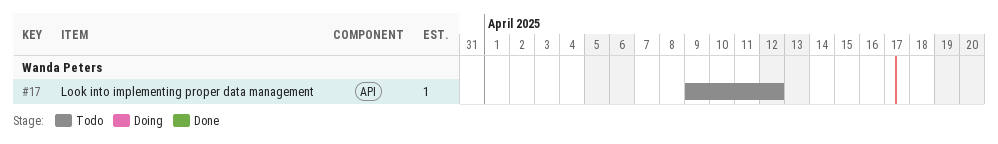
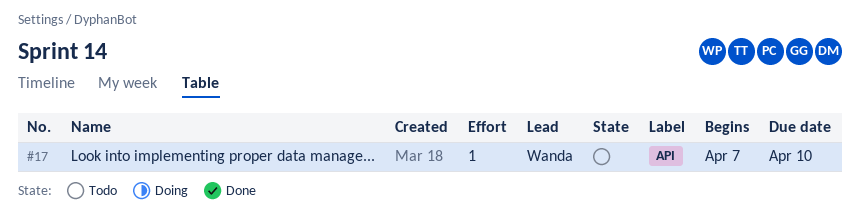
#17, start: Apr 9 -> Apr 7
#17, due: Apr 12 -> Apr 10

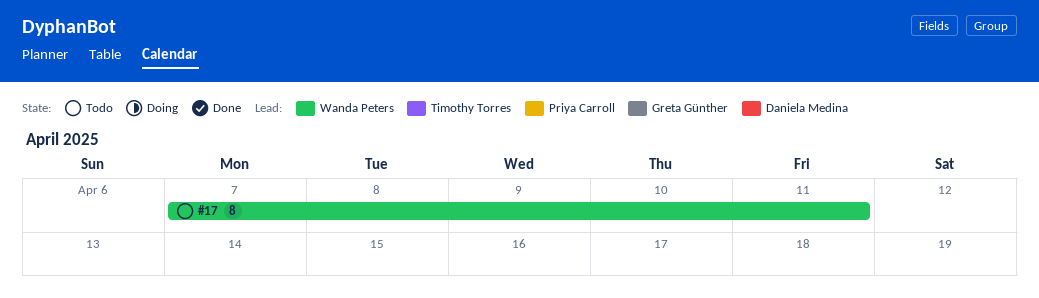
#17, estimate: 1 -> 8
#17, due: Apr 10 -> Apr 11

